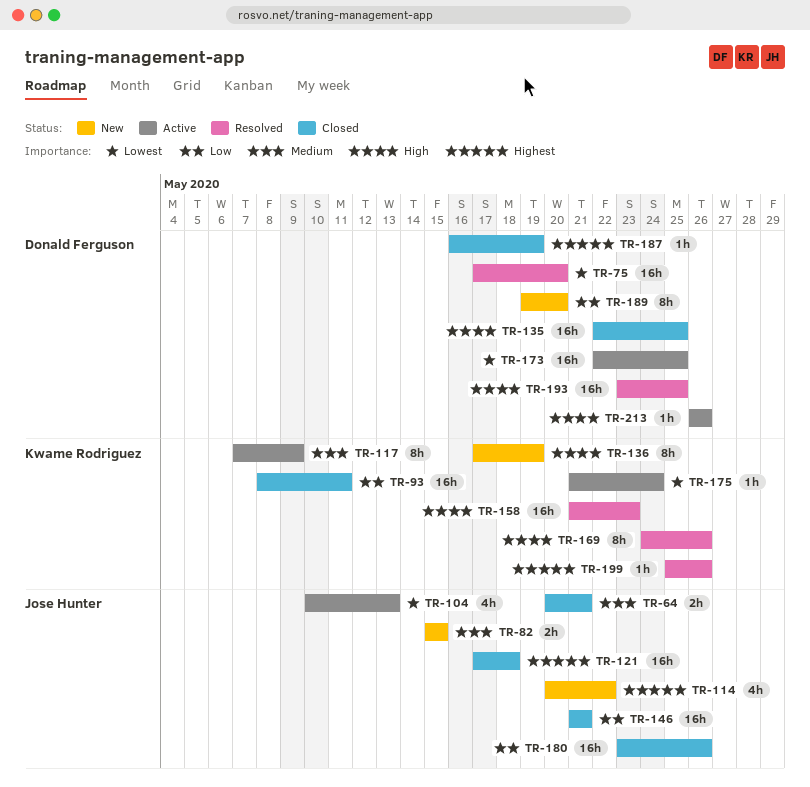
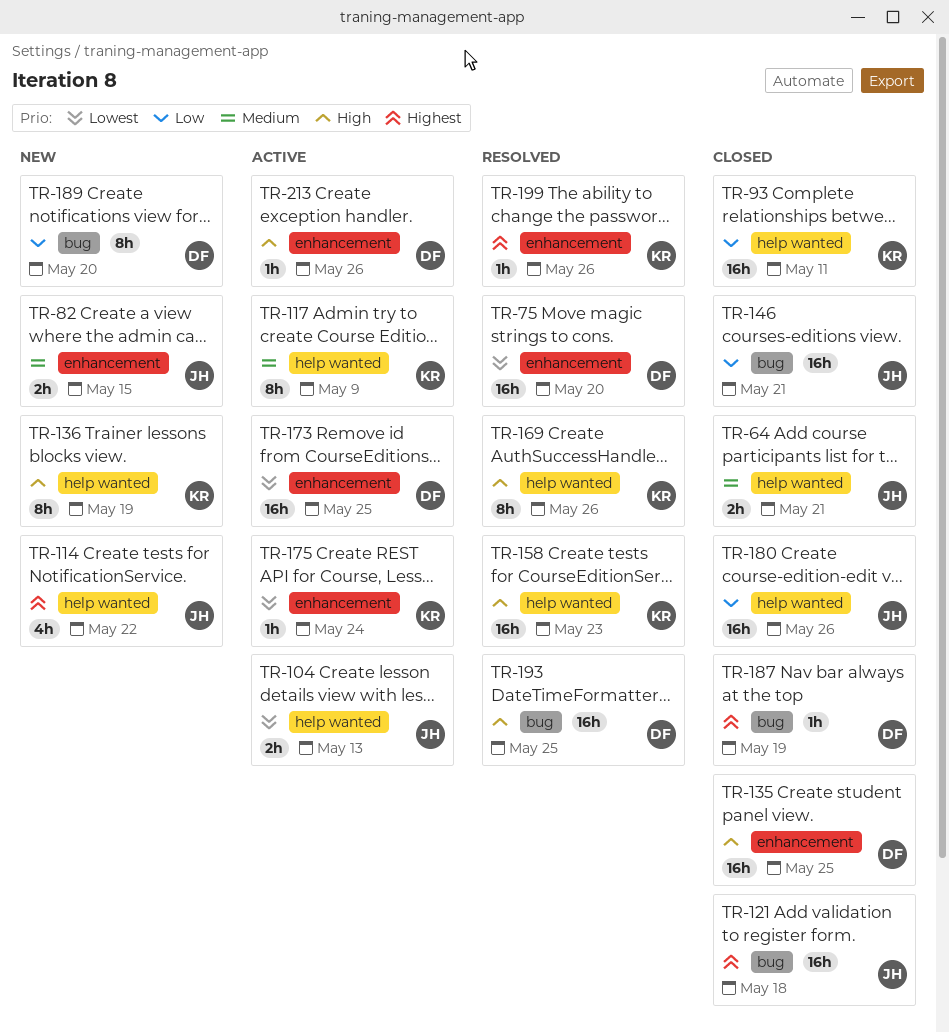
TR-104, estimate: 4h -> 2h

